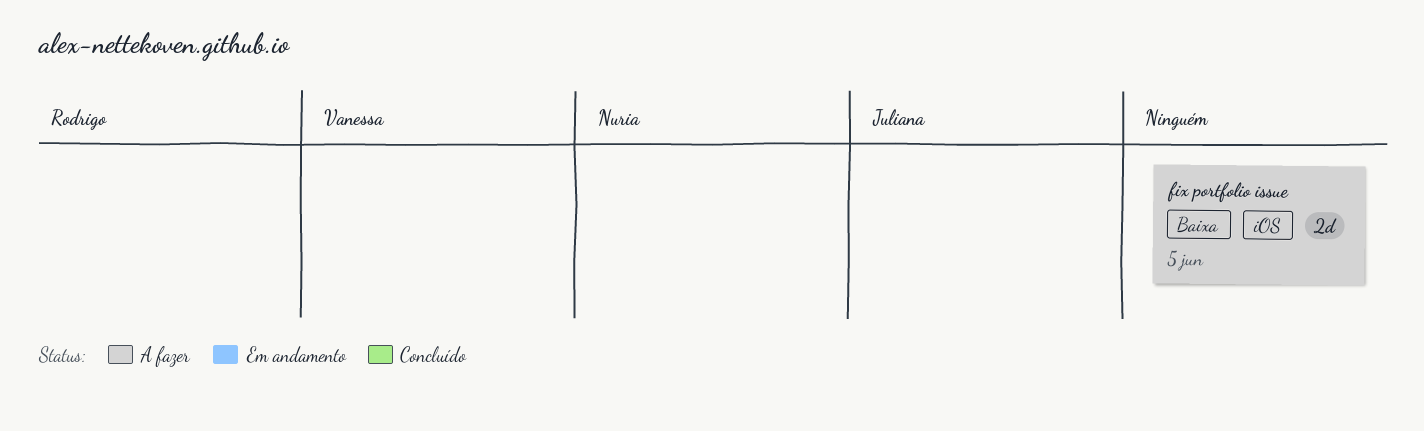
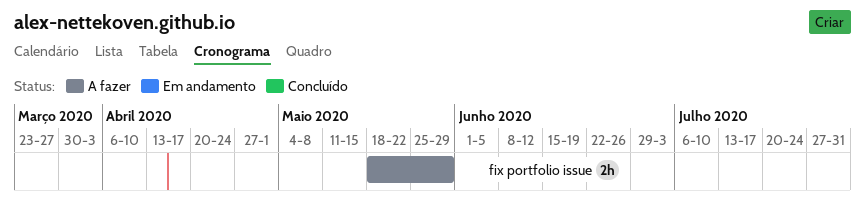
fix portfolio issue, estimate: 2d -> 2h
fix portfolio issue, due: Jun 5 -> May 29

